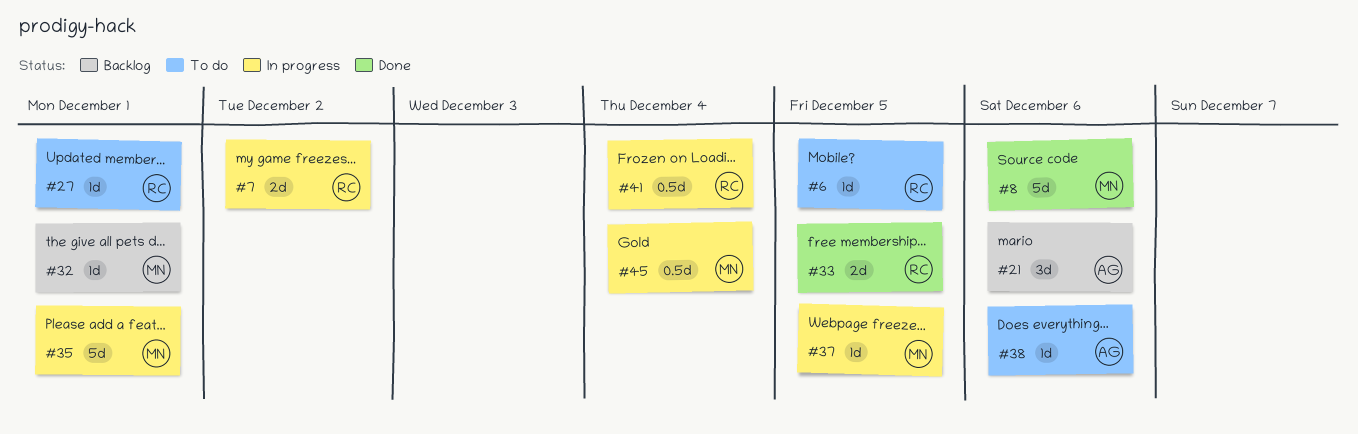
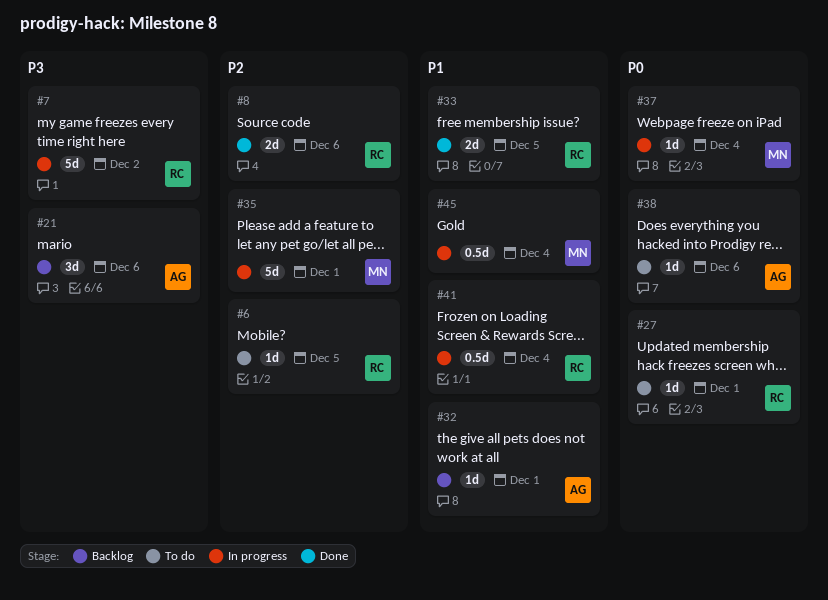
#7, estimate: 2d -> 5d
#8, owner: MN -> RC
#8, estimate: 5d -> 2d
#32, owner: MN -> AG
#37, due: Dec 5 -> Dec 4

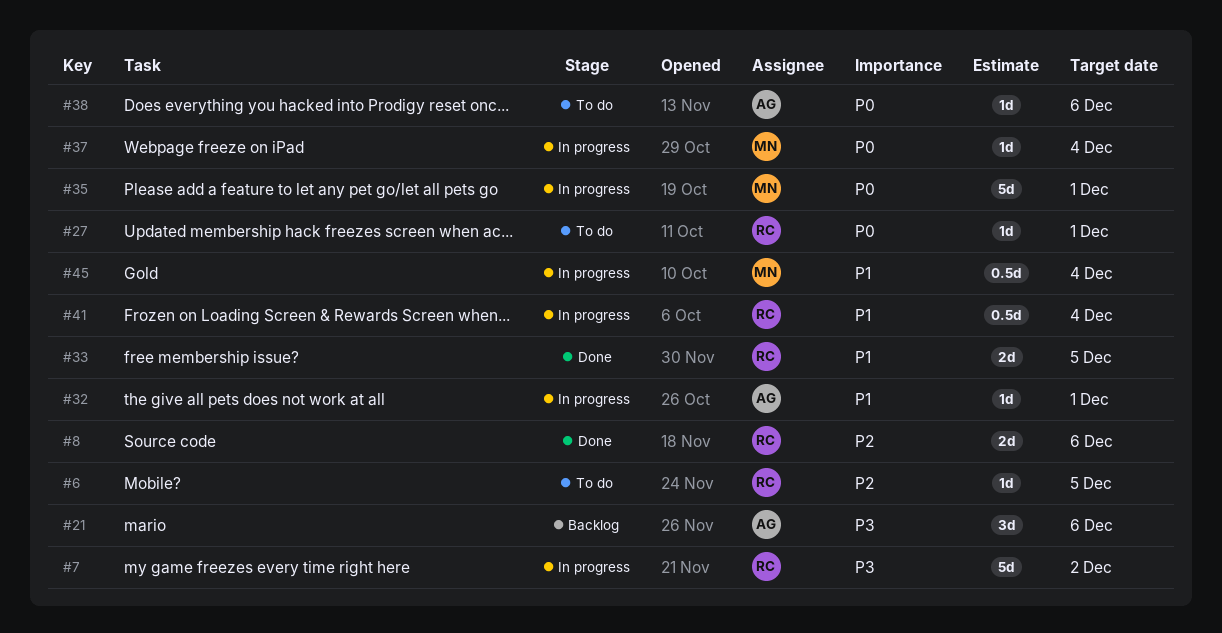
#32, status: Backlog -> In progress
#35, priority: P2 -> P0

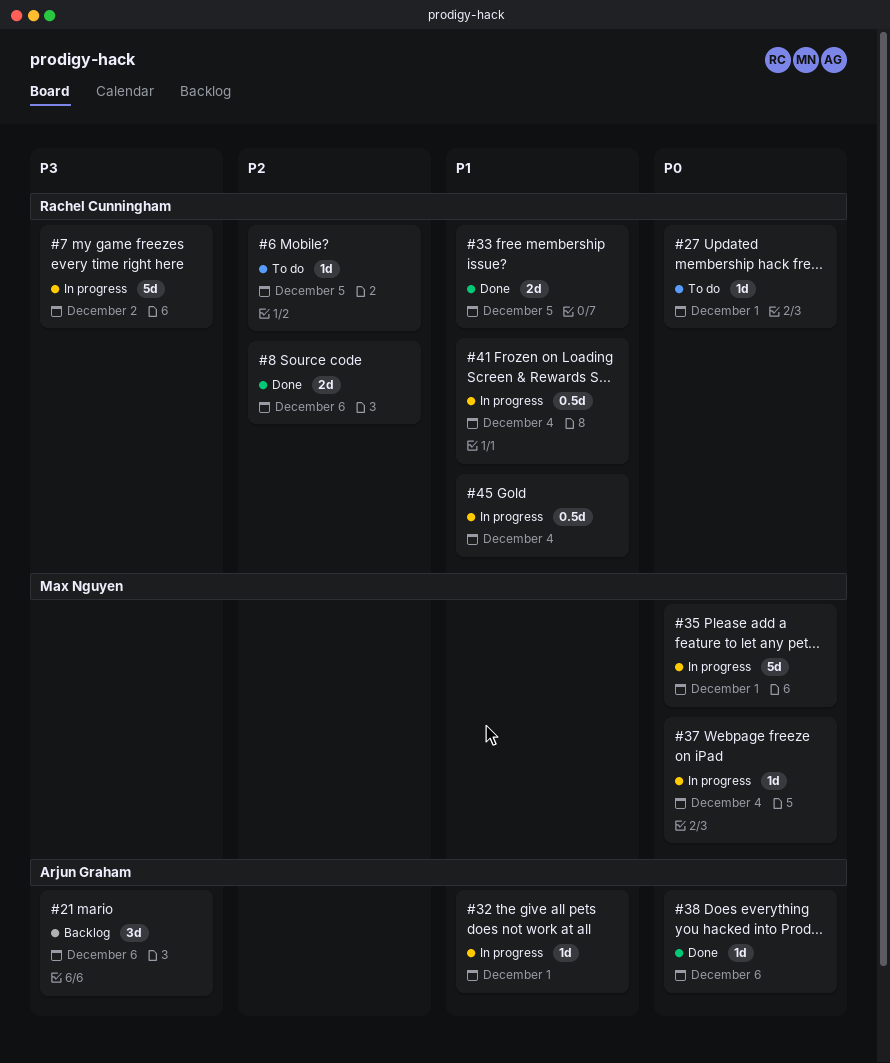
#38, status: To do -> Done
#45, owner: Max Nguyen -> Rachel Cunningham

